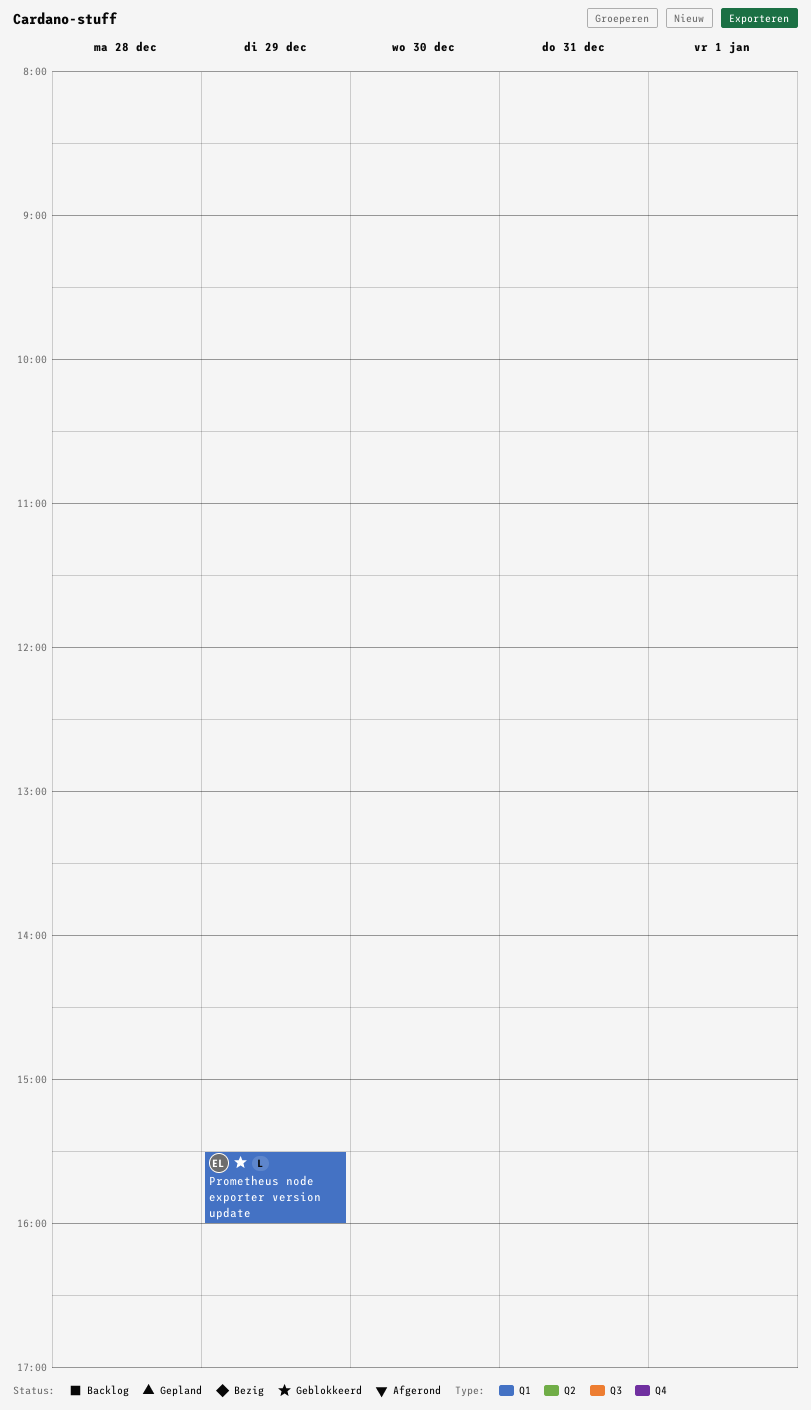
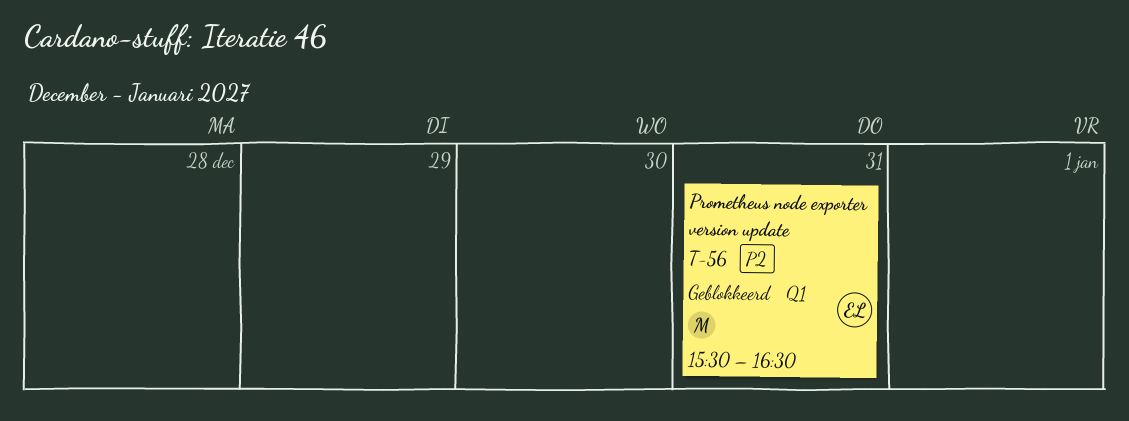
Prometheus node exporter version update, estimate: L -> M
Prometheus node exporter version update, day: Dec 29 -> Dec 31
Prometheus node exporter version update, ends: 16:00 -> 16:30

